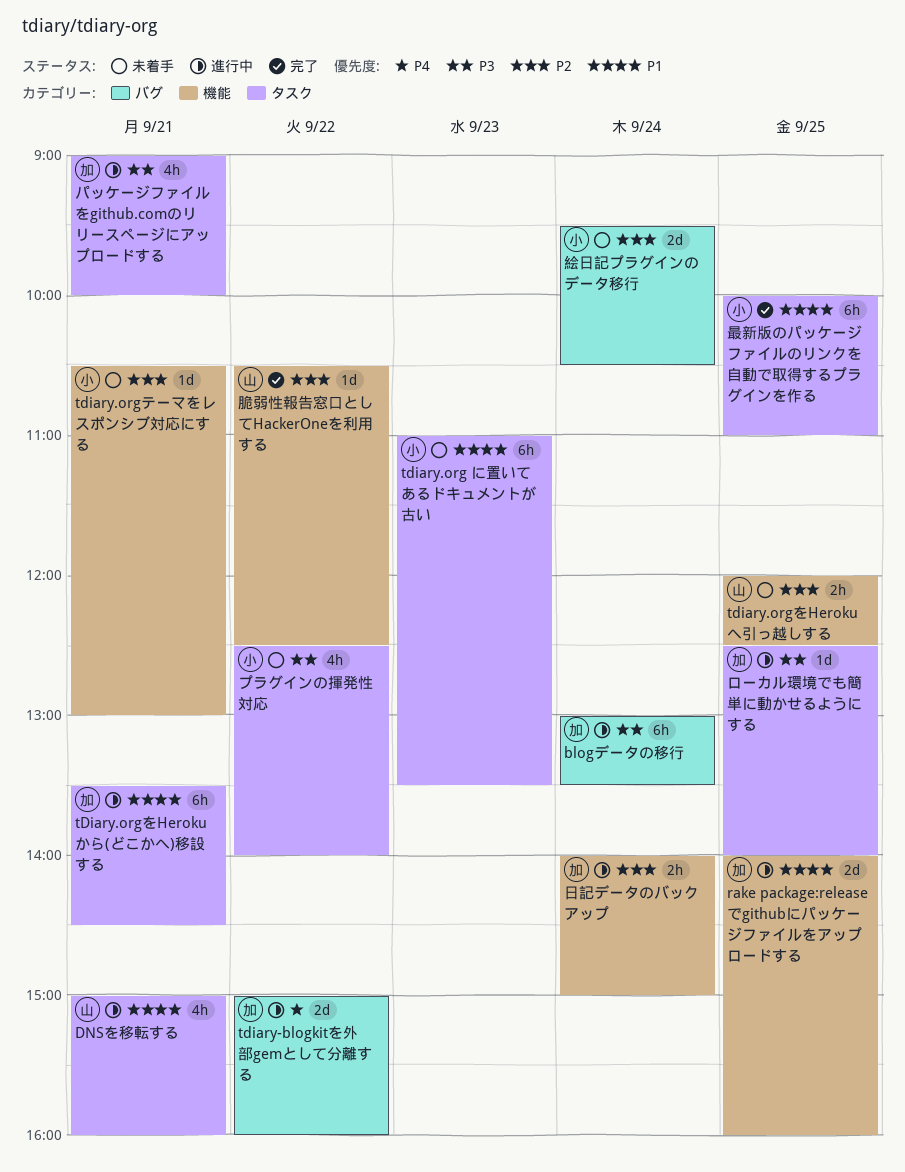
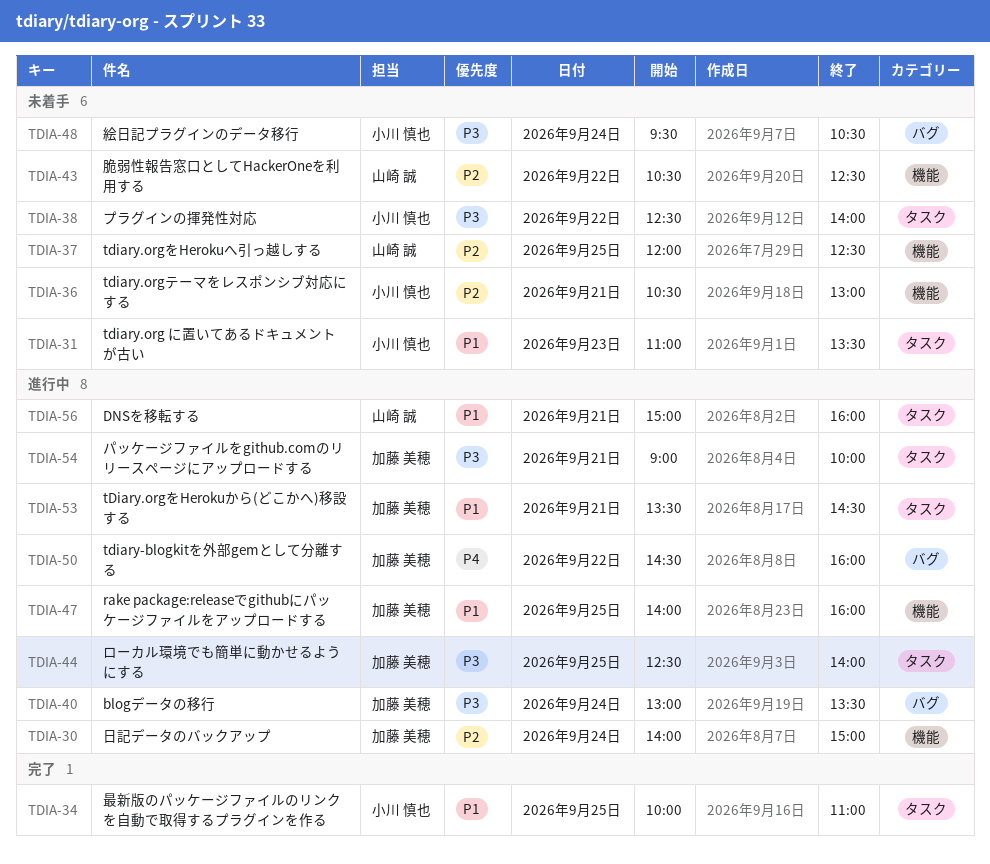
tdiary-blogkitを外部gemとして分離する, begins: 15:00 -> 14:30
絵日記プラグインのデータ移行, priority: P2 -> P3
脆弱性報告窓口としてHackerOneを利用する, status: 完了 -> 未着手

